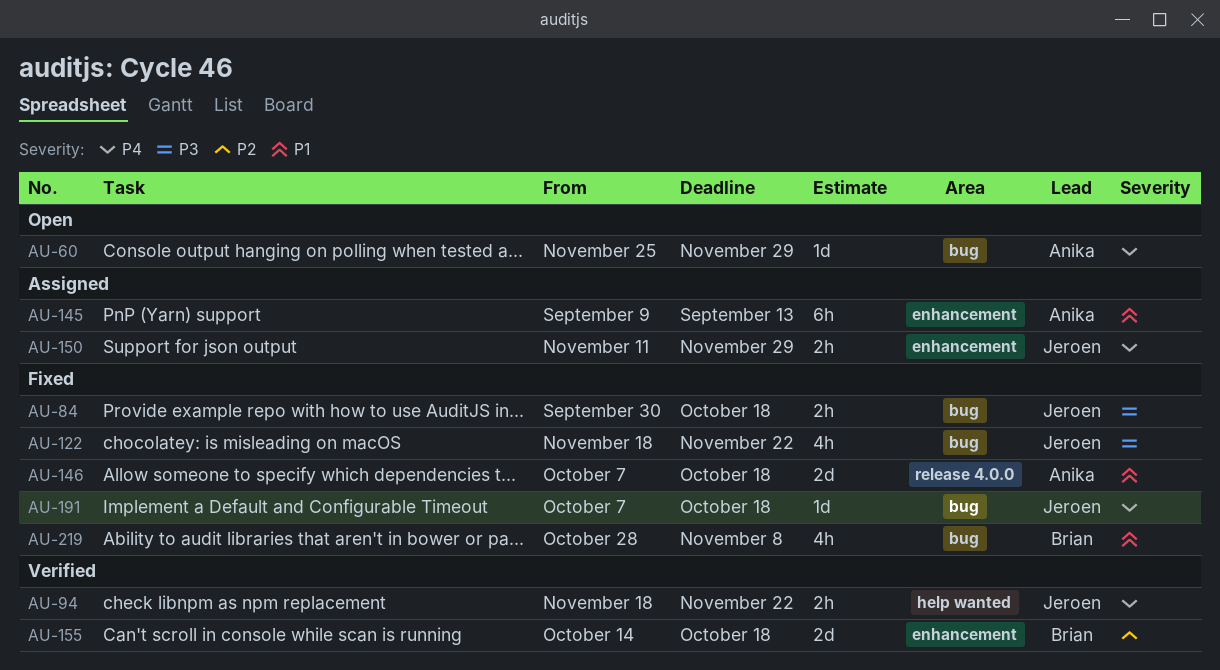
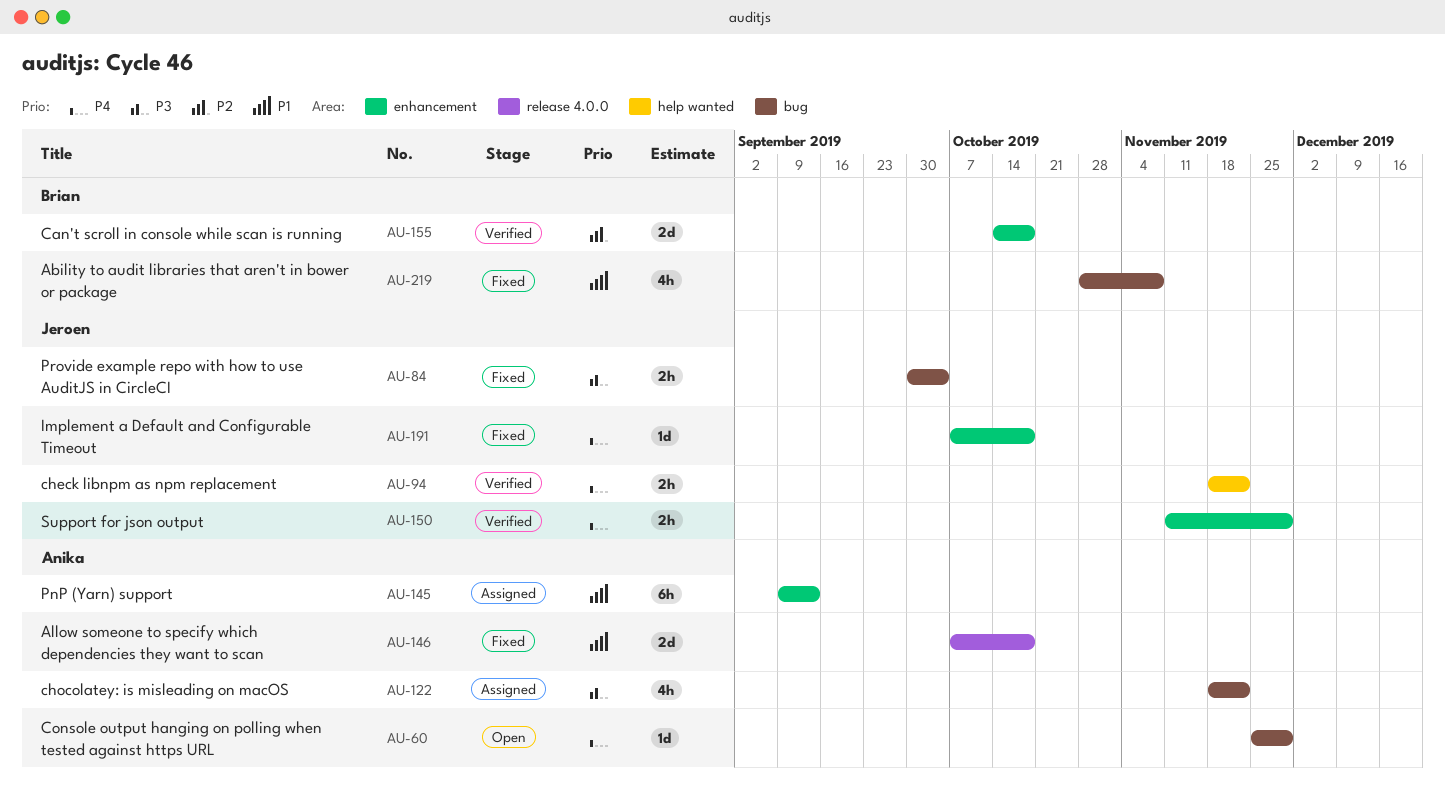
AU-84, due: Oct 18 -> Oct 4
AU-122, status: Fixed -> Assigned
AU-122, owner: Jeroen -> Anika
AU-150, status: Assigned -> Verified
AU-191, label: bug -> enhancement

